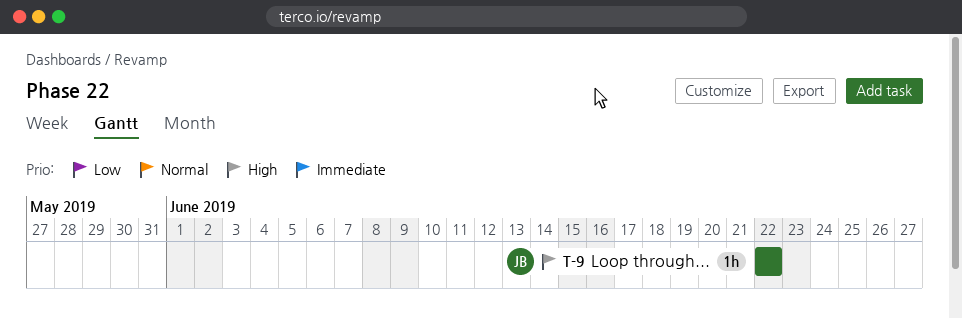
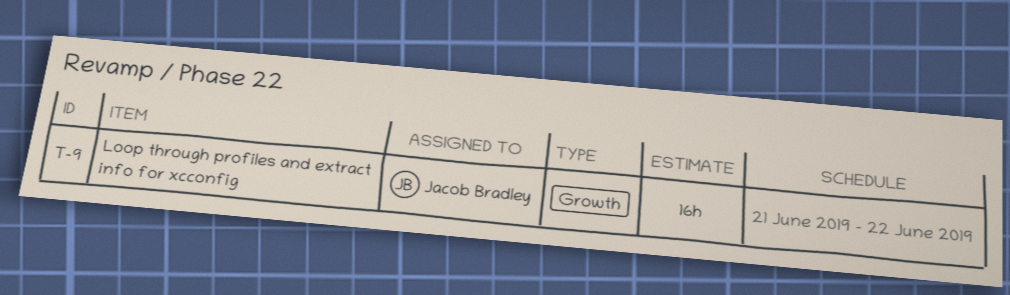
T-9, estimate: 1h -> 16h
T-9, start: Jun 22 -> Jun 21

